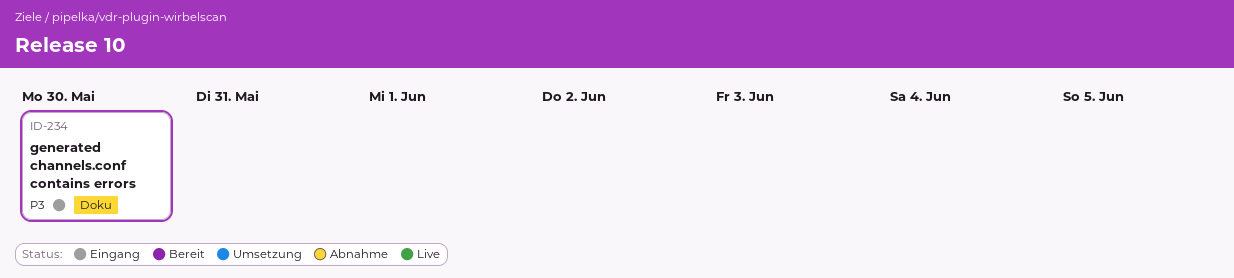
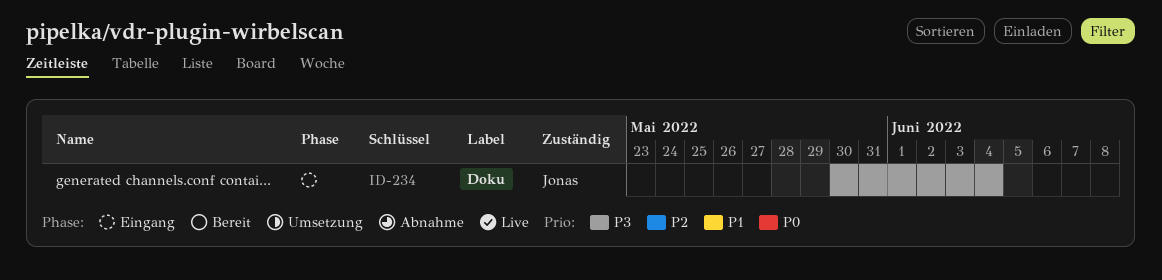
ID-234, due: May 30 -> Jun 4

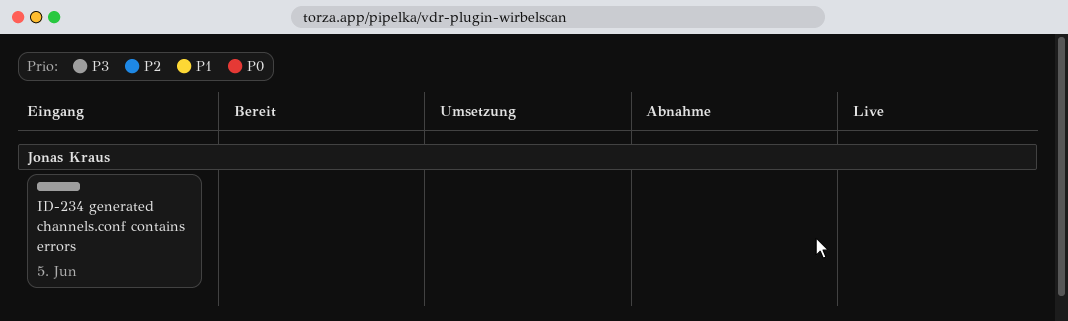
ID-234, due: Jun 4 -> Jun 5

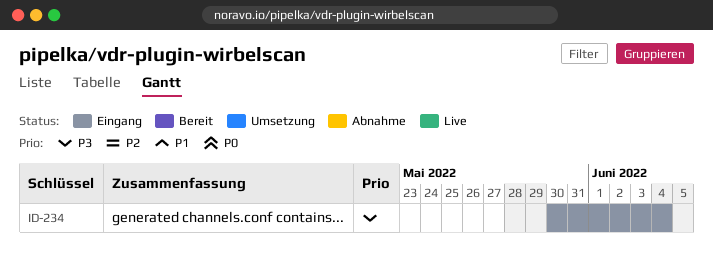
ID-234, due: Jun 5 -> Jun 4

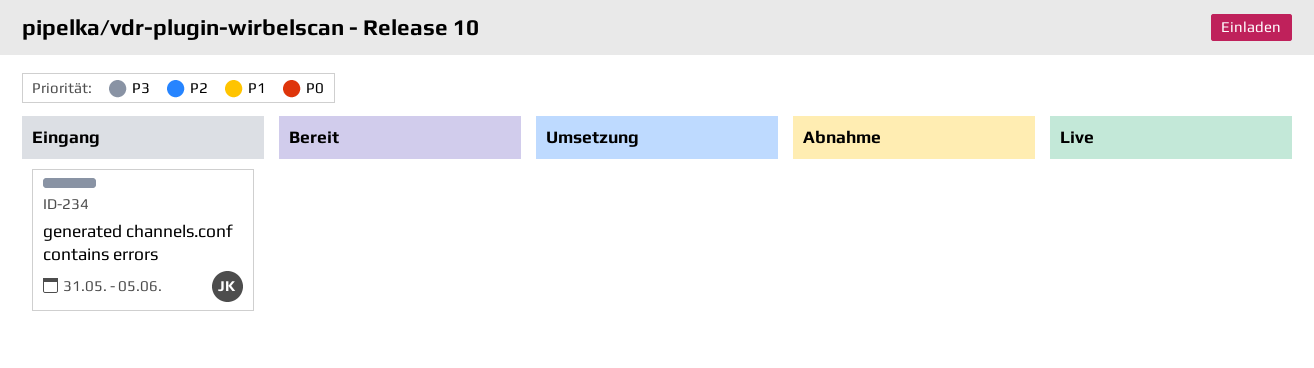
ID-234, start: May 30 -> May 31
ID-234, due: Jun 4 -> Jun 5

